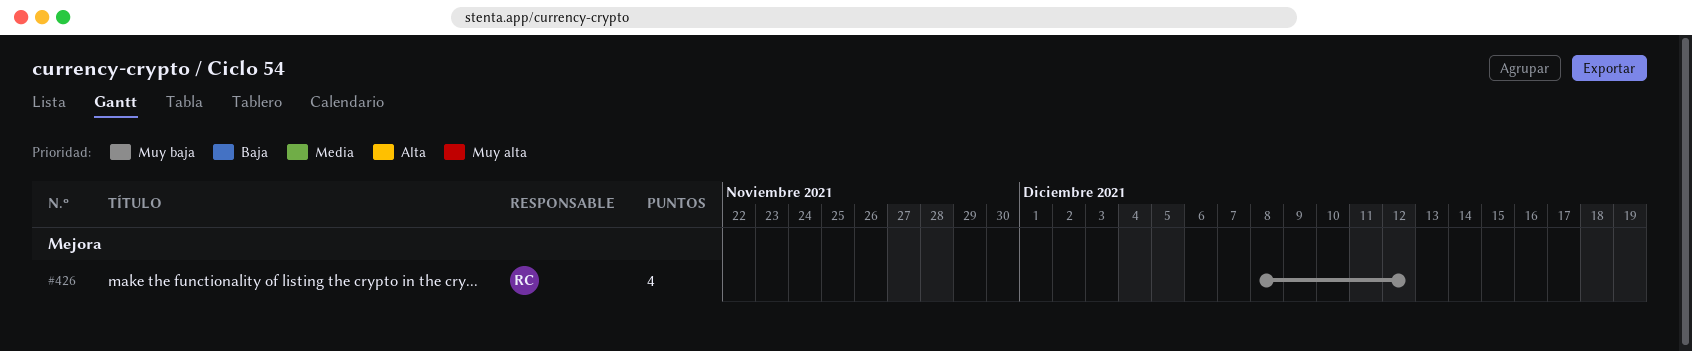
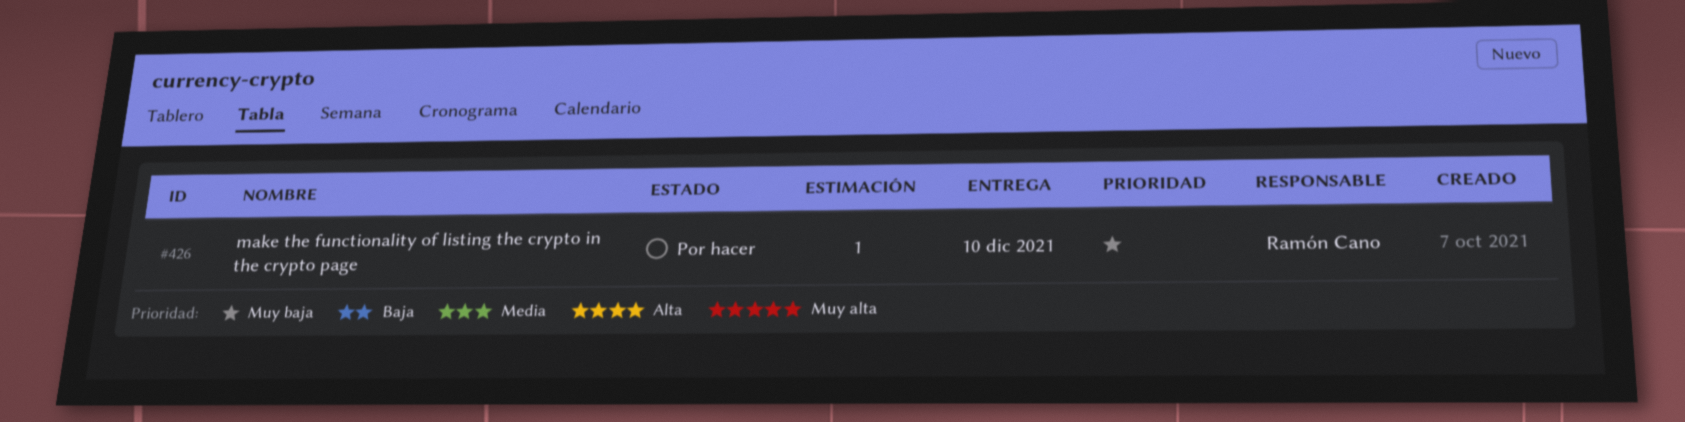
#426, estimate: 4 -> 1
#426, due: Dec 12 -> Dec 10

